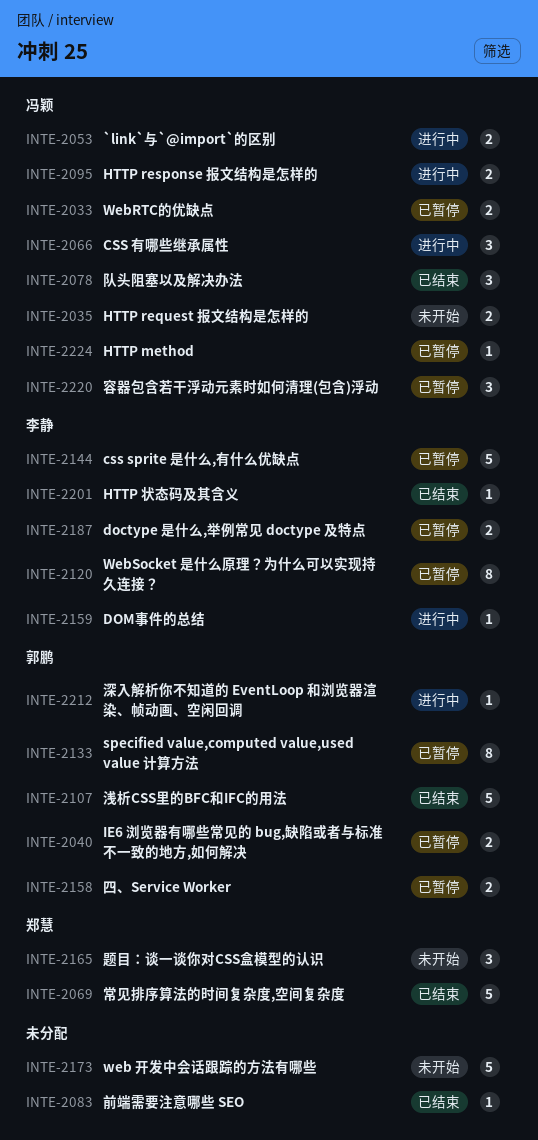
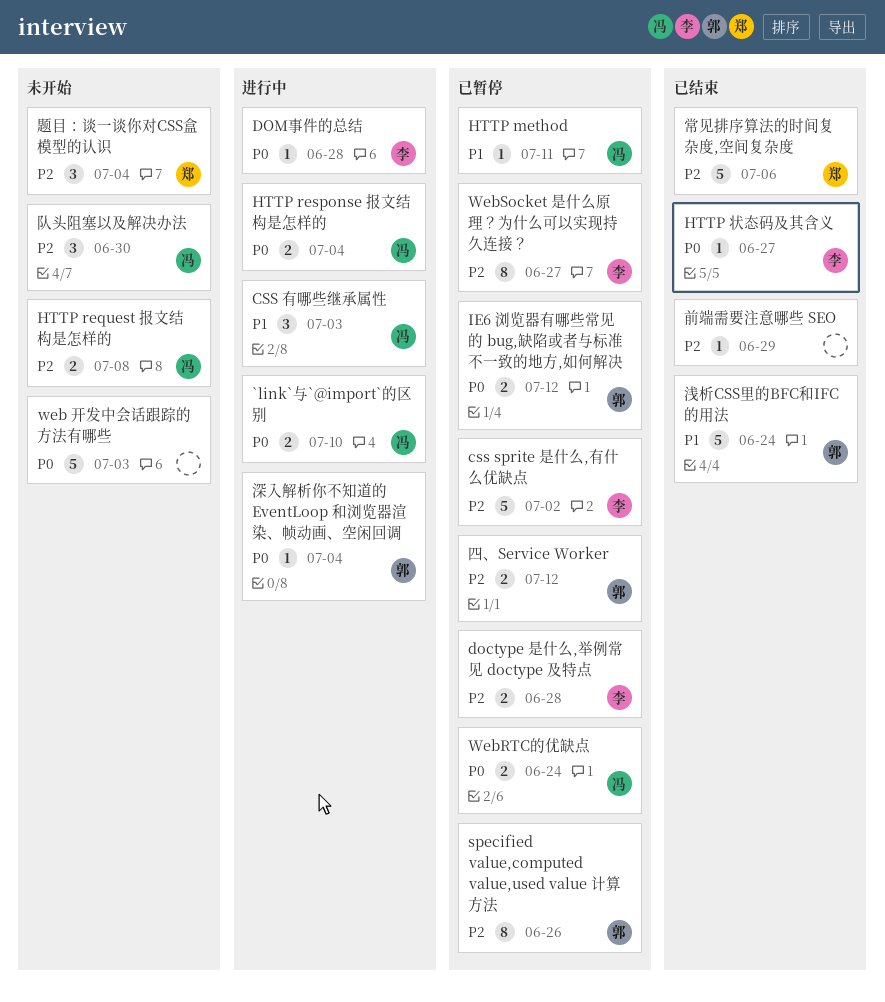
容器包含若干浮动元素时如何清理(包含)浮动: present -> none
队头阻塞以及解决办法, status: 已结束 -> 未开始

